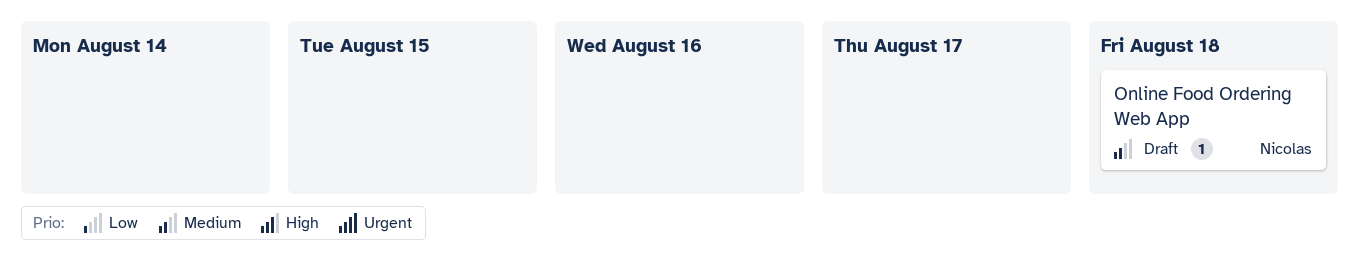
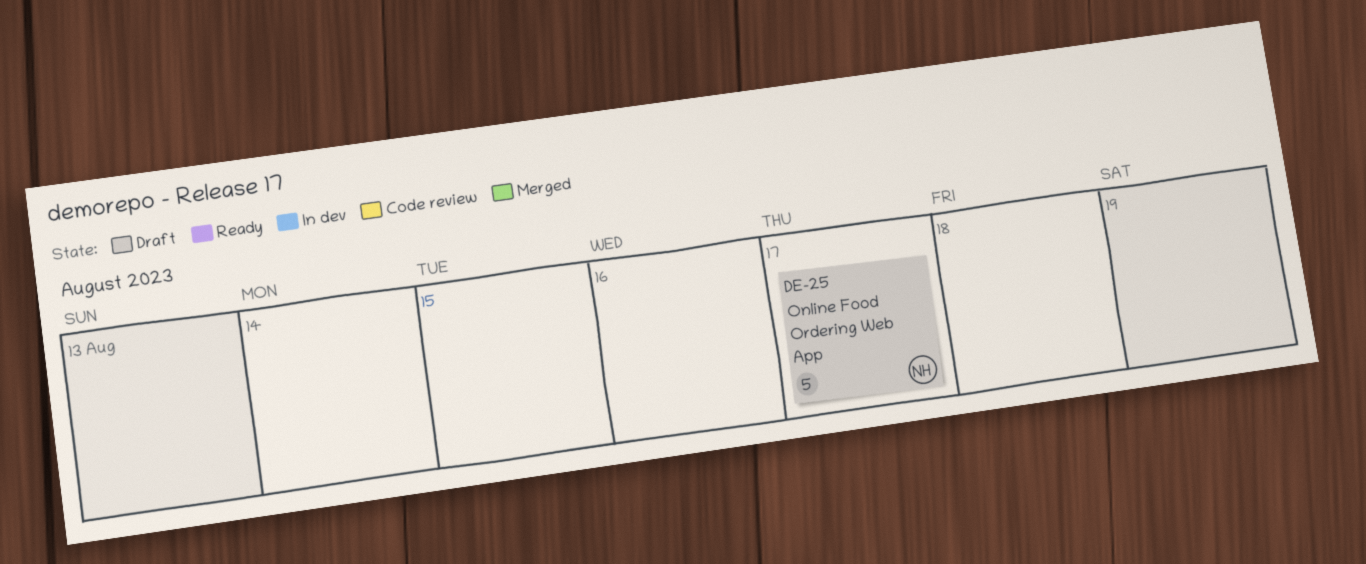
Online Food Ordering Web App, estimate: 1 -> 5
Online Food Ordering Web App, due: Aug 18 -> Aug 17

